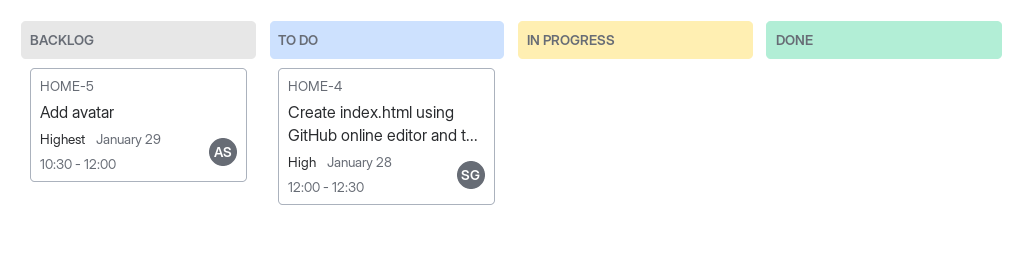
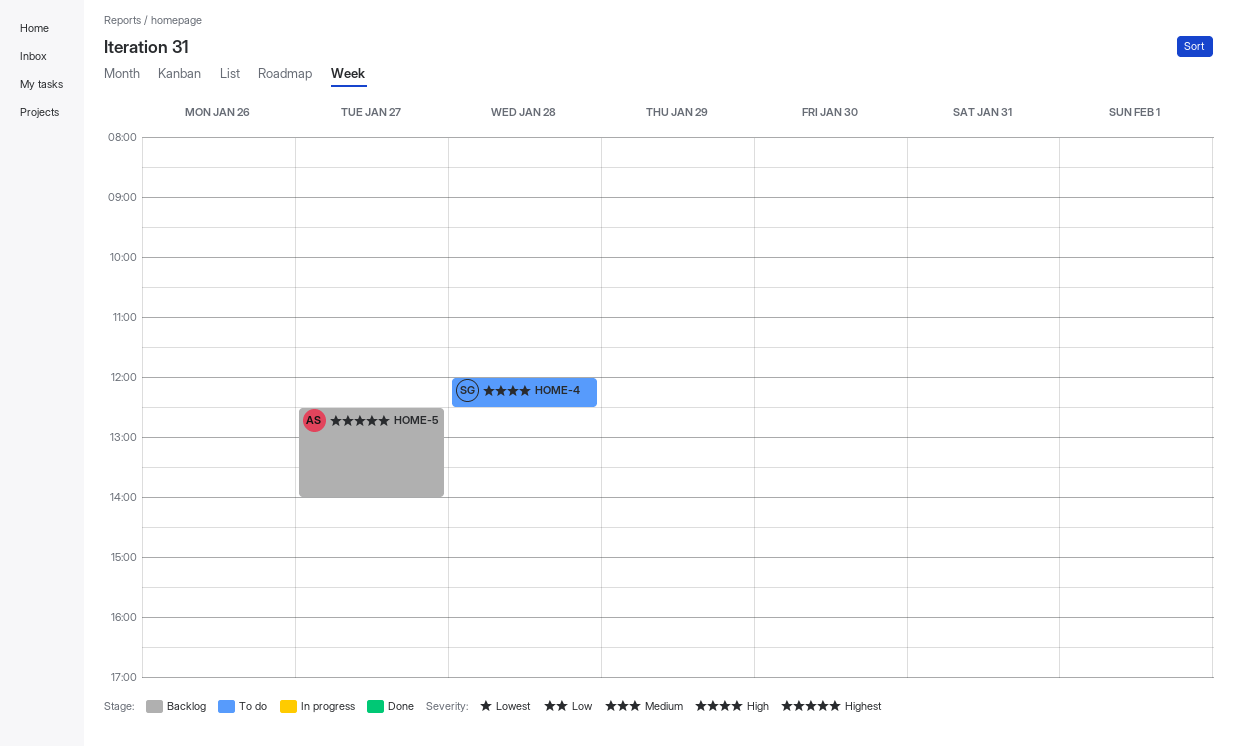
HOME-5, day: Jan 29 -> Jan 27
HOME-5, begins: 10:30 -> 12:30
HOME-5, ends: 12:00 -> 14:00

